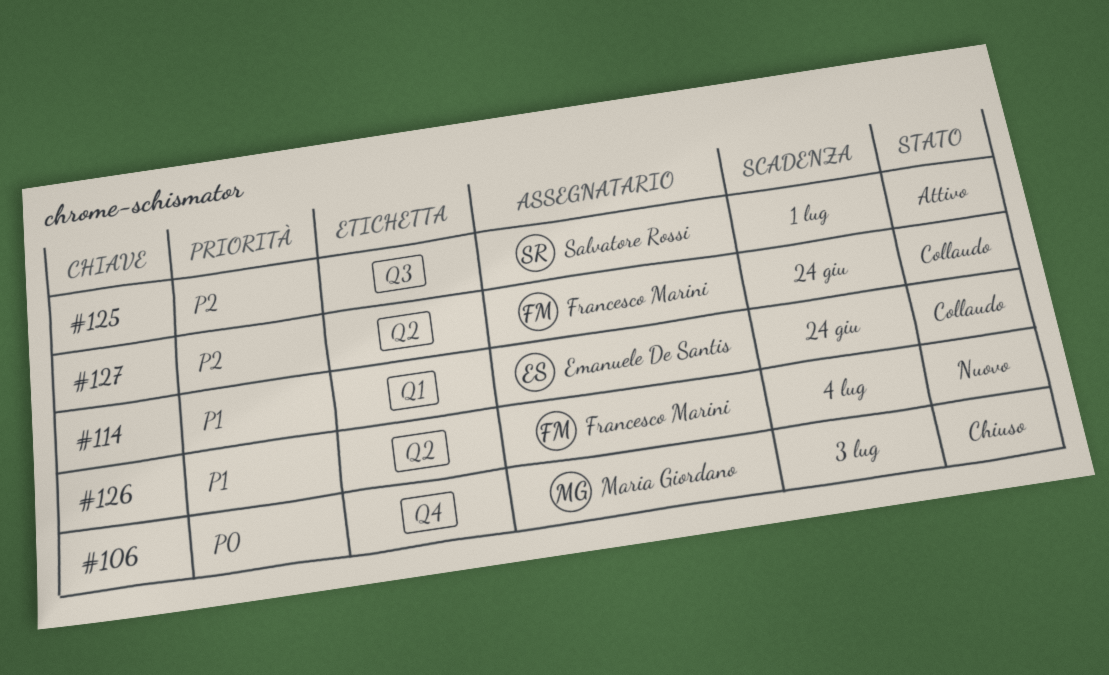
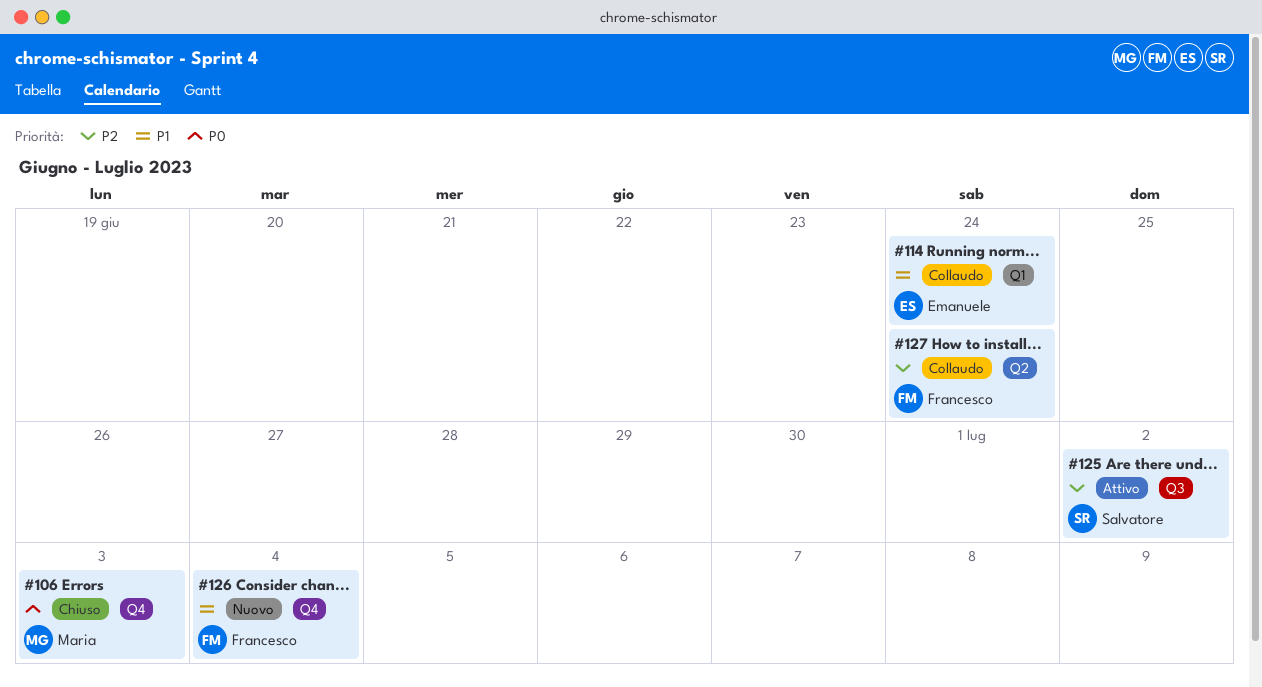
#125, due: Jul 1 -> Jul 2
#126, label: Q2 -> Q4

